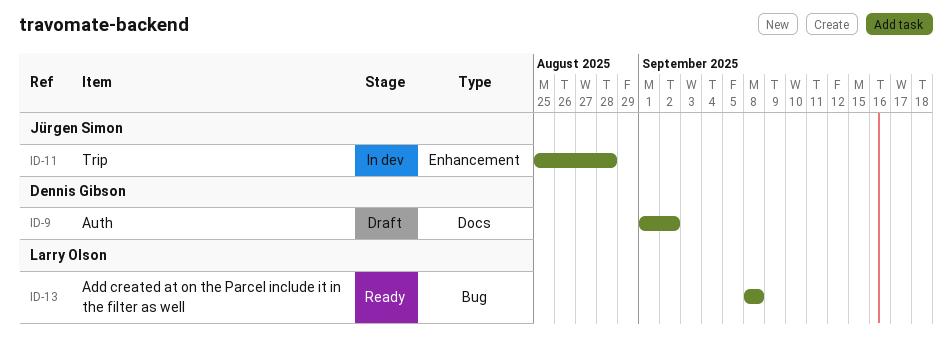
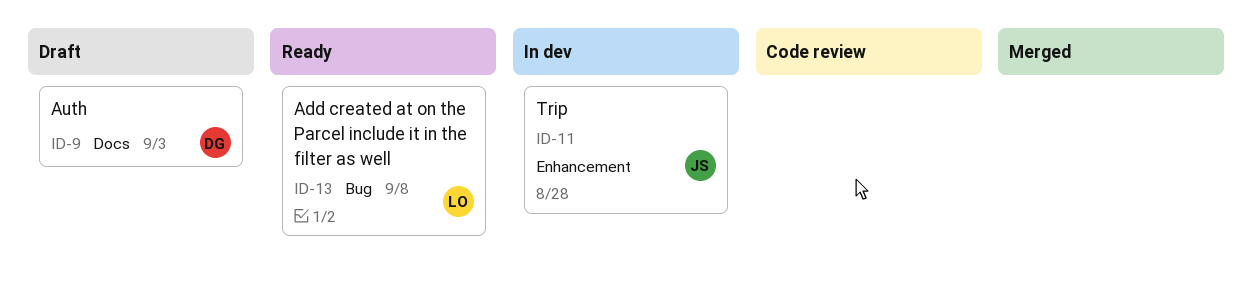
ID-9, due: Sep 2 -> Sep 3

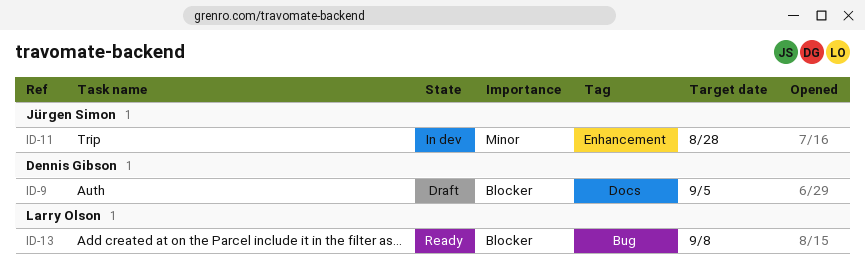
ID-9, due: Sep 3 -> Sep 5

